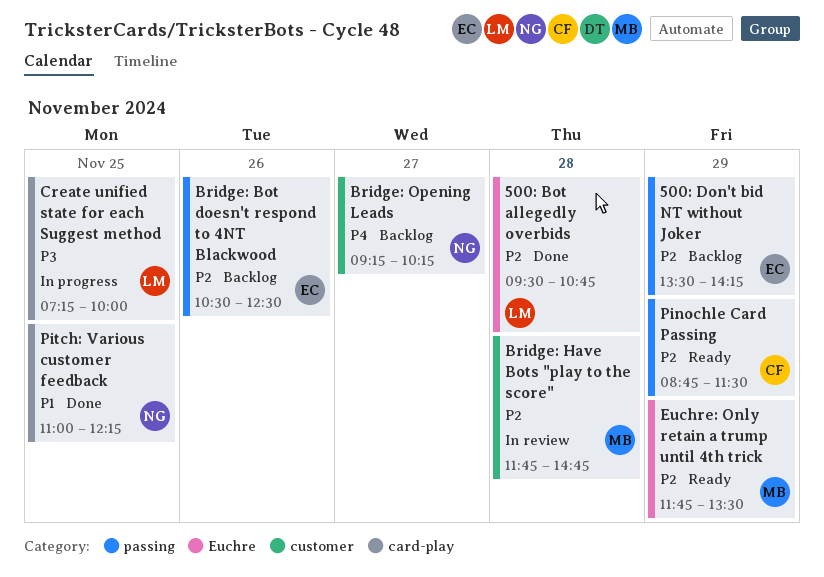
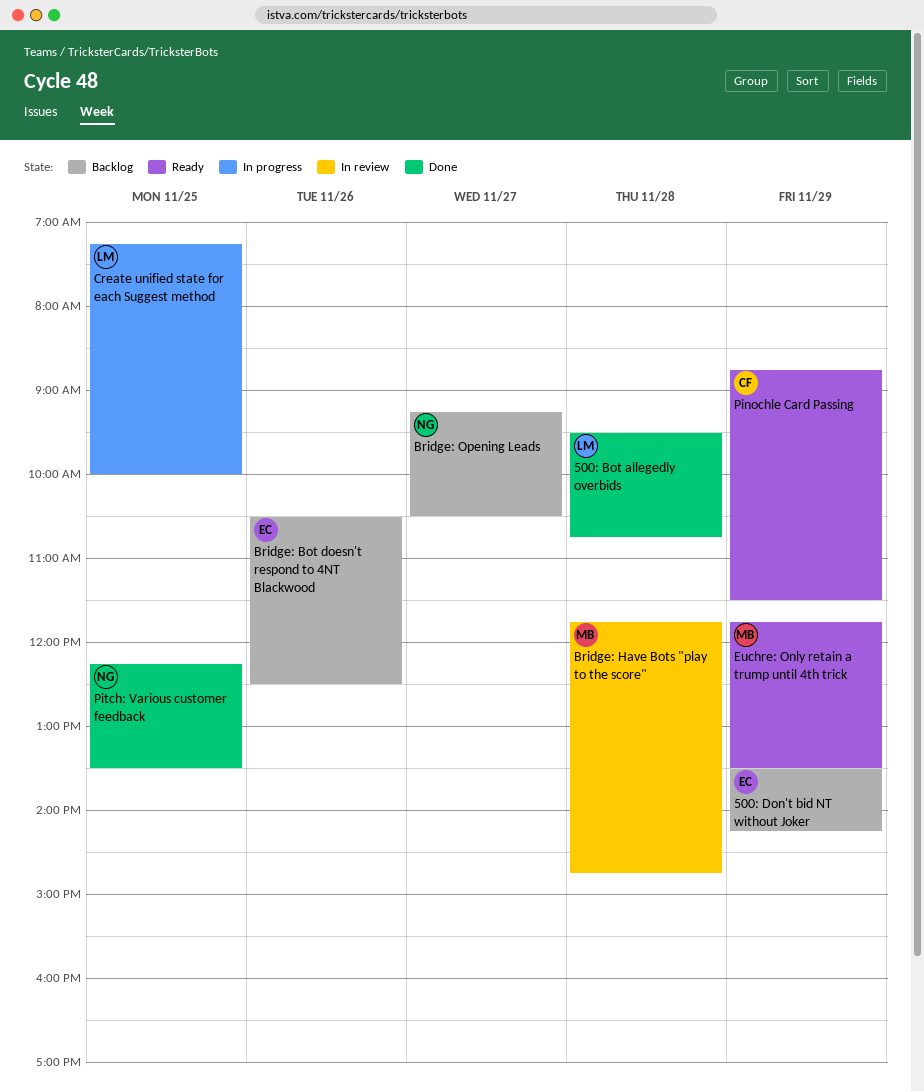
Bridge: Opening Leads, ends: 10:15 -> 10:30
Pitch: Various customer feedback, begins: 11:00 -> 12:15
Pitch: Various customer feedback, ends: 12:15 -> 13:30

